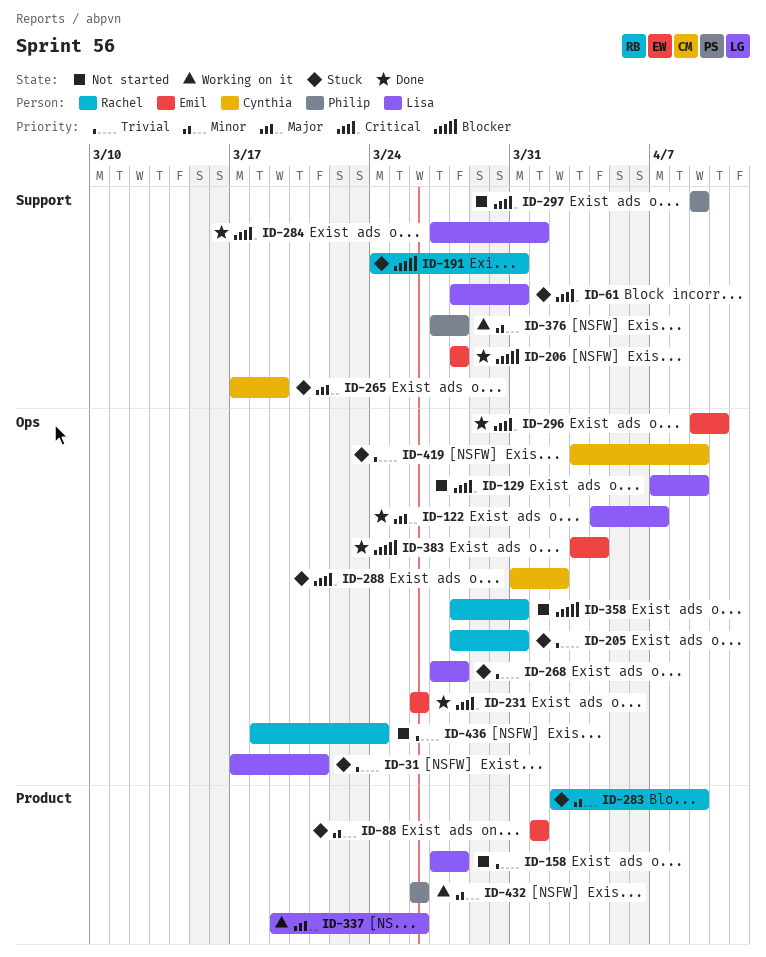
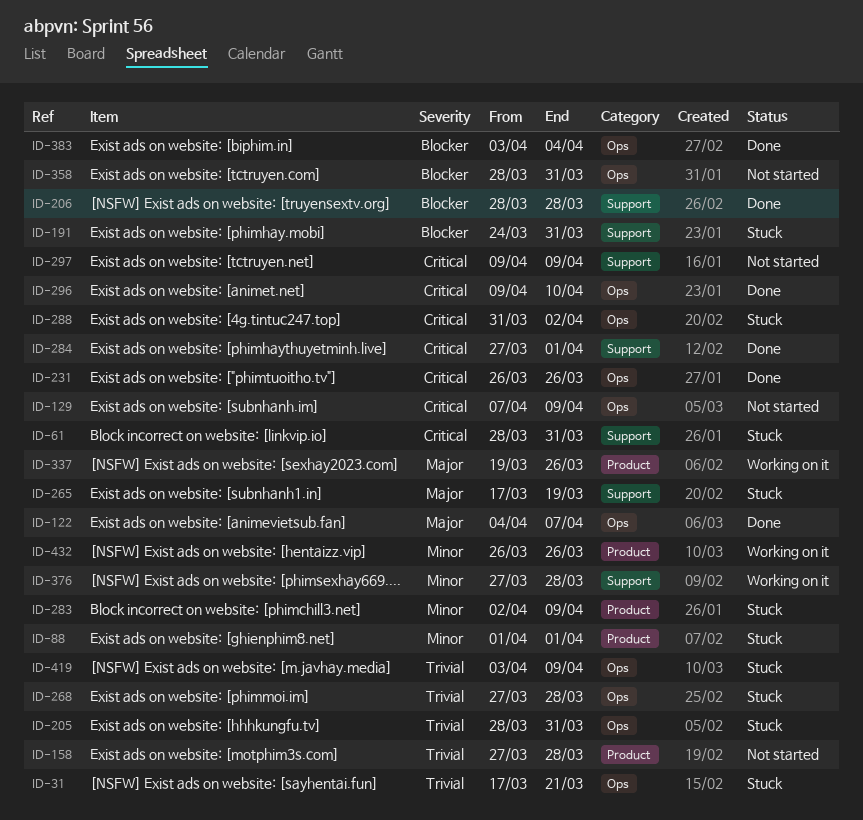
ID-436: present -> none

